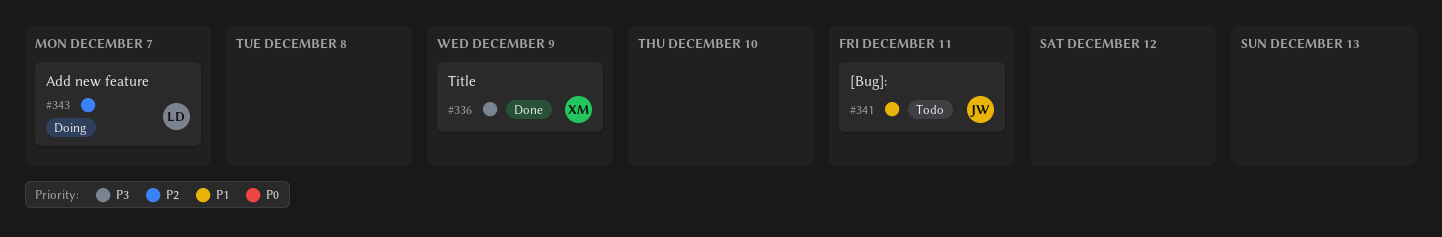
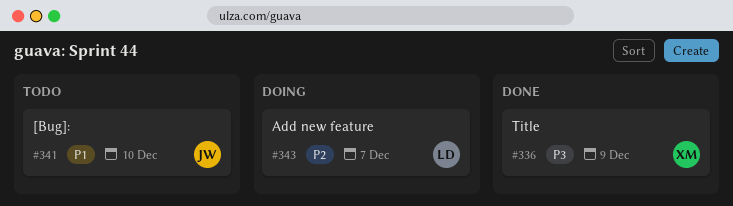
#341, due: Dec 11 -> Dec 10

